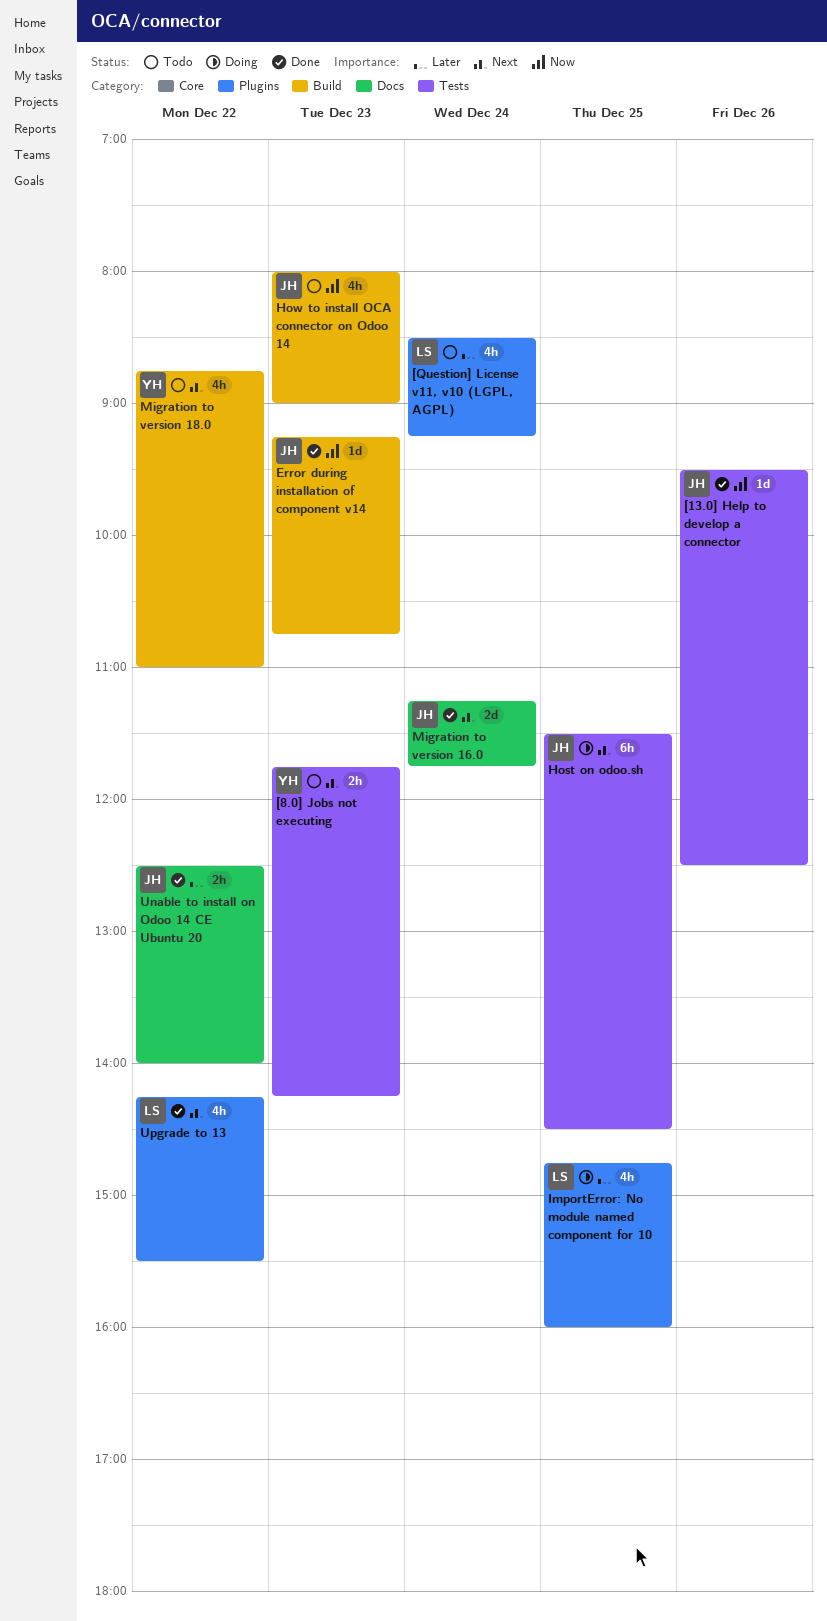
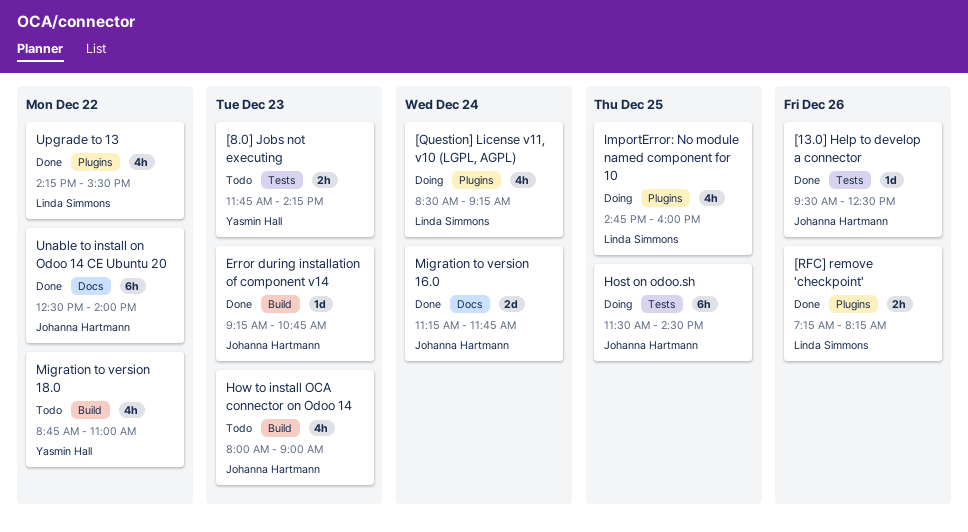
[Question] License v11, v10 (LGPL, AGPL), status: Todo -> Doing
[RFC] remove 'checkpoint': none -> present
Unable to install on Odoo 14 CE Ubuntu 20, estimate: 2h -> 6h

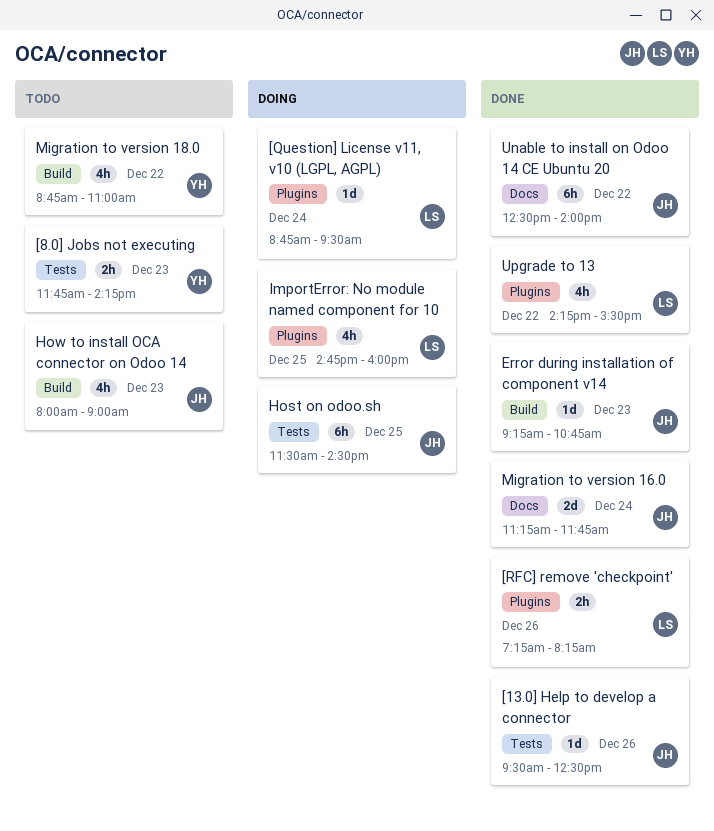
[Question] License v11, v10 (LGPL, AGPL), estimate: 4h -> 1d
[Question] License v11, v10 (LGPL, AGPL), begins: 08:30 -> 08:45
[Question] License v11, v10 (LGPL, AGPL), ends: 09:15 -> 09:30

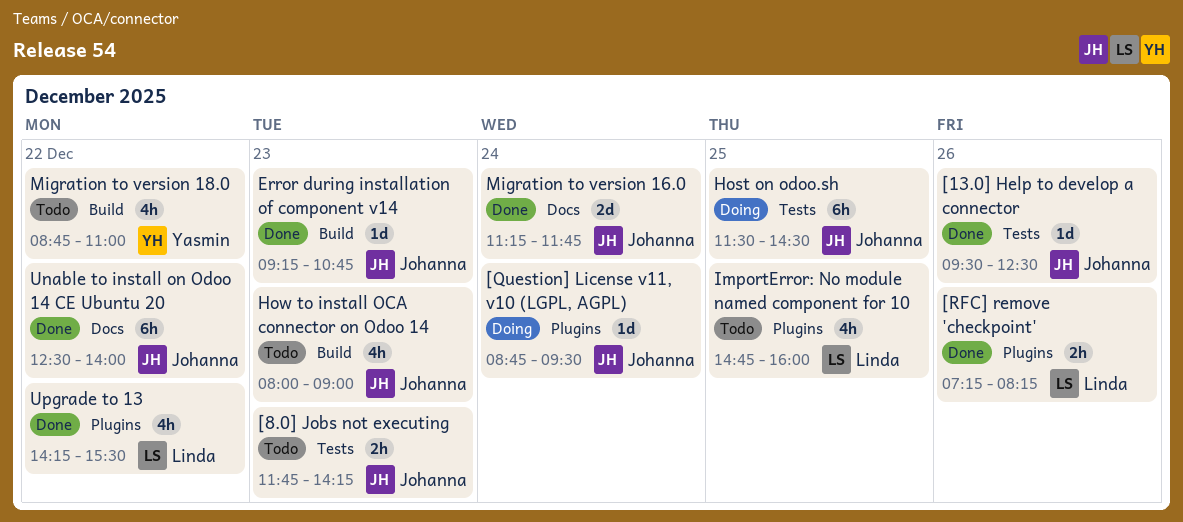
[8.0] Jobs not executing, owner: Yasmin -> Johanna
[Question] License v11, v10 (LGPL, AGPL), owner: Linda -> Johanna
ImportError: No module named component for 10, status: Doing -> Todo

